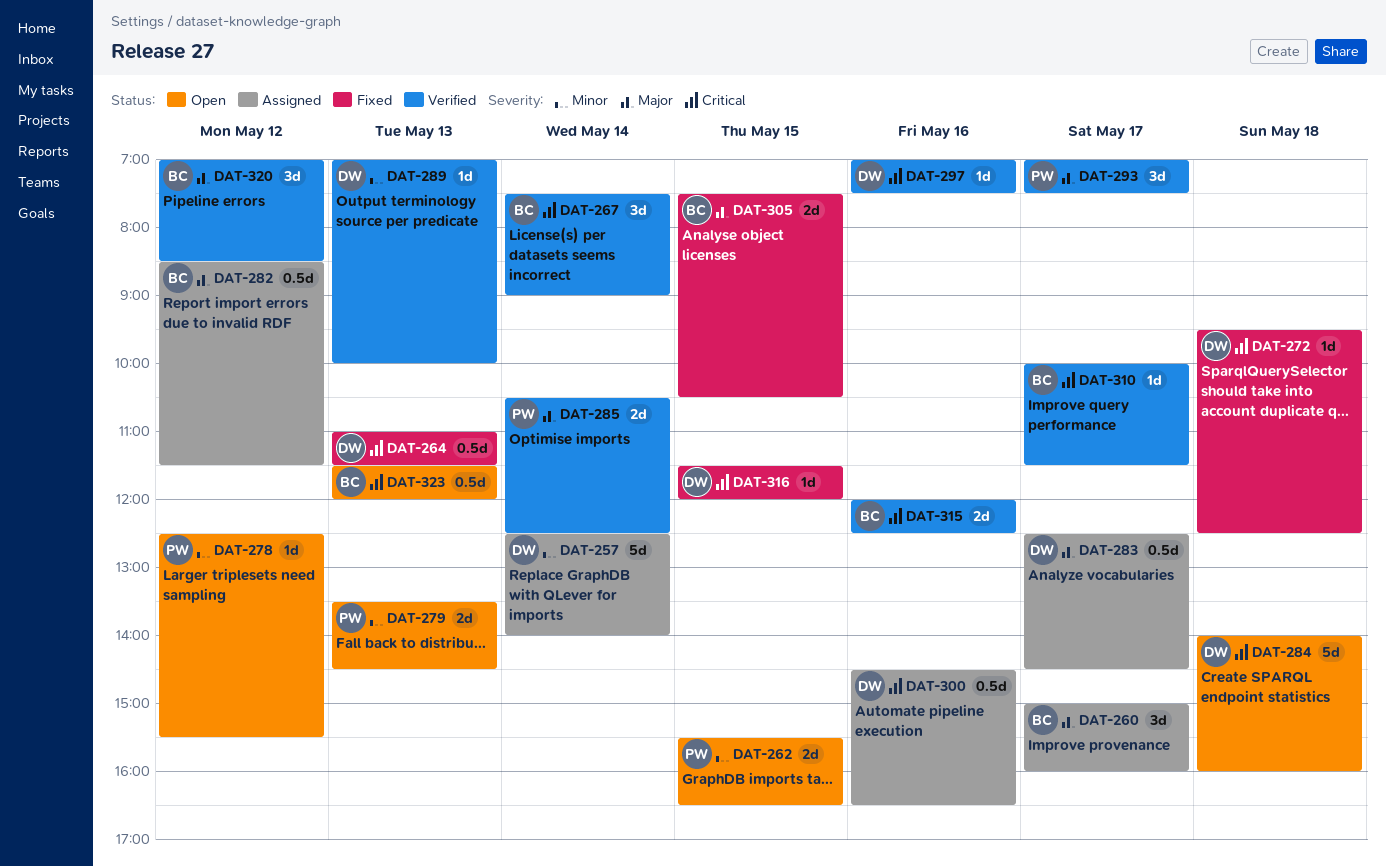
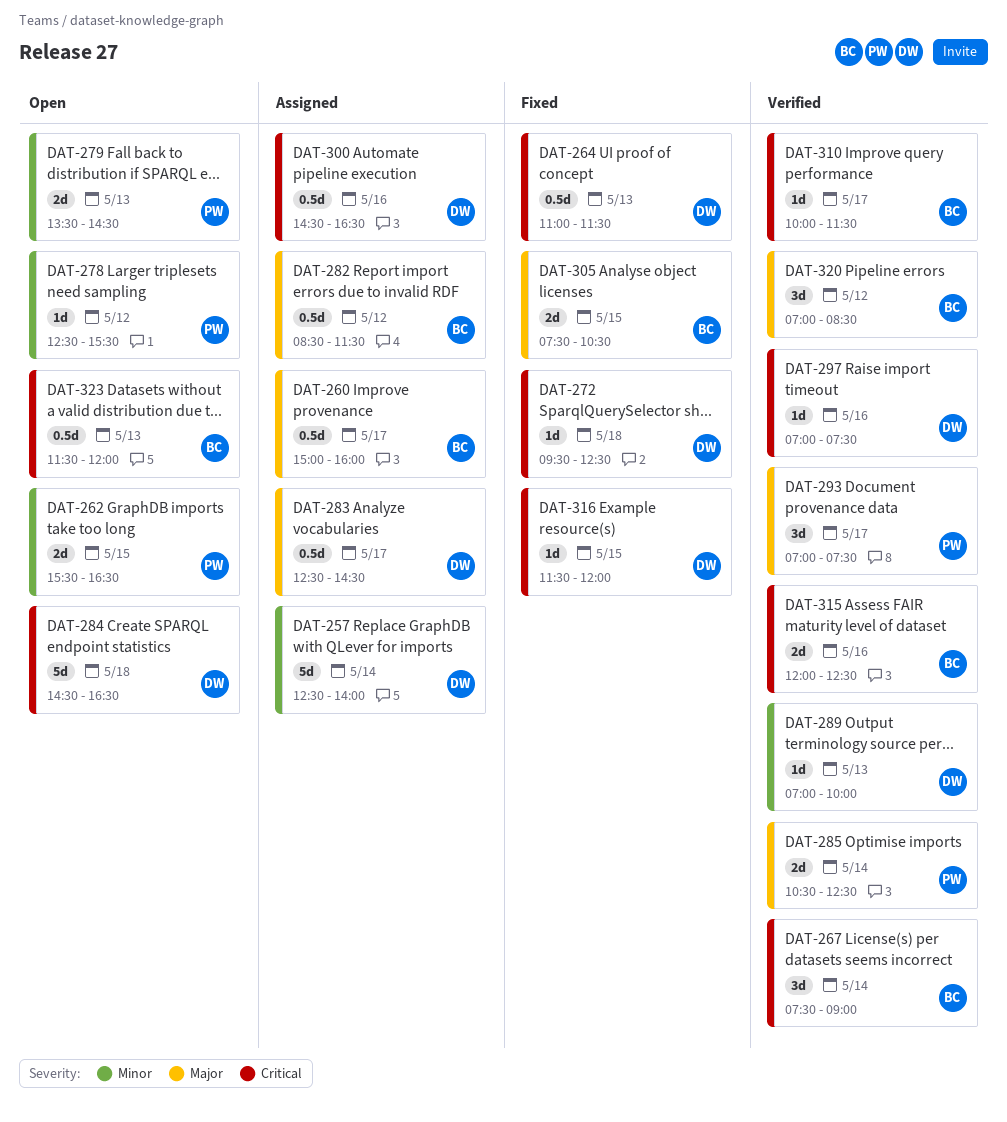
DAT-260, estimate: 3d -> 0.5d
DAT-284, begins: 14:00 -> 14:30
DAT-284, ends: 16:00 -> 16:30

